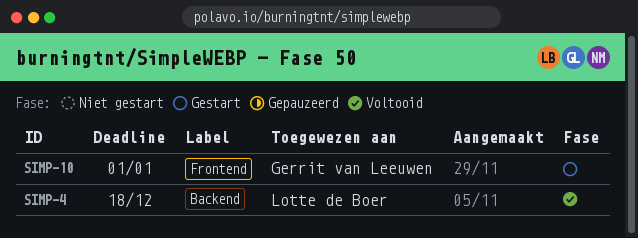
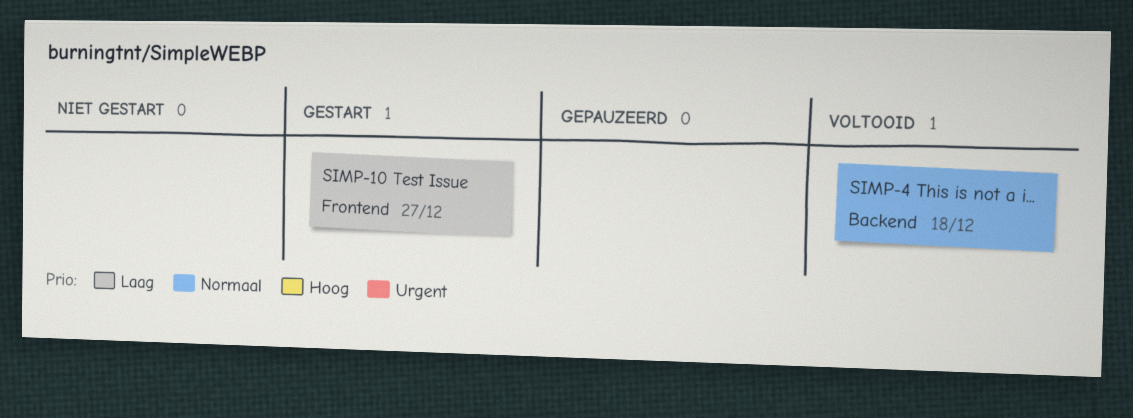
SIMP-10, due: Jan 1 -> Dec 27

